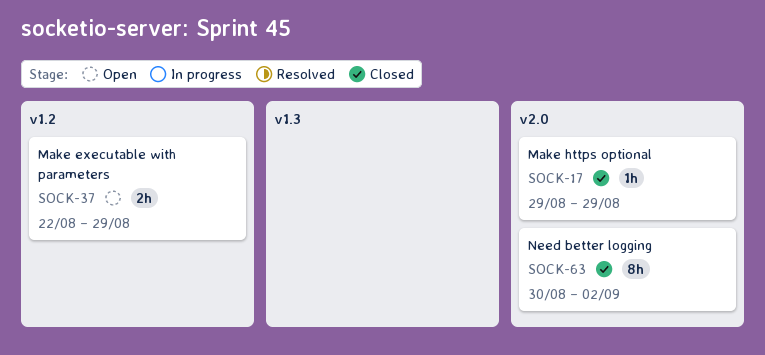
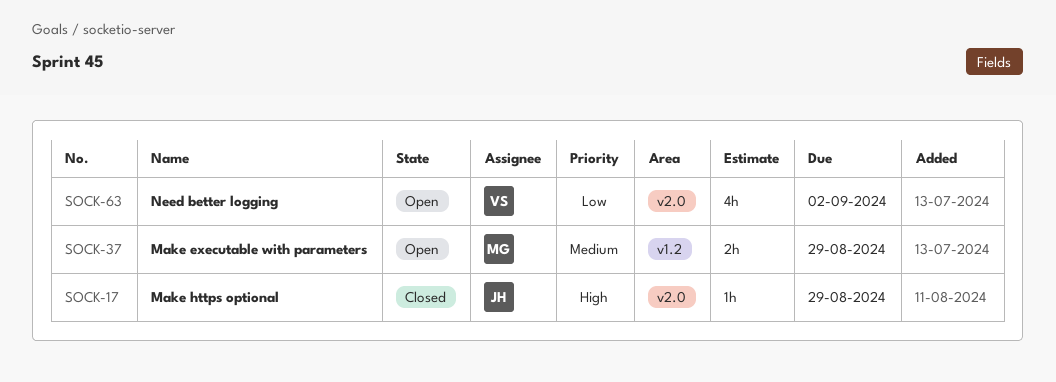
SOCK-63, status: Closed -> Open
SOCK-63, estimate: 8h -> 4h

